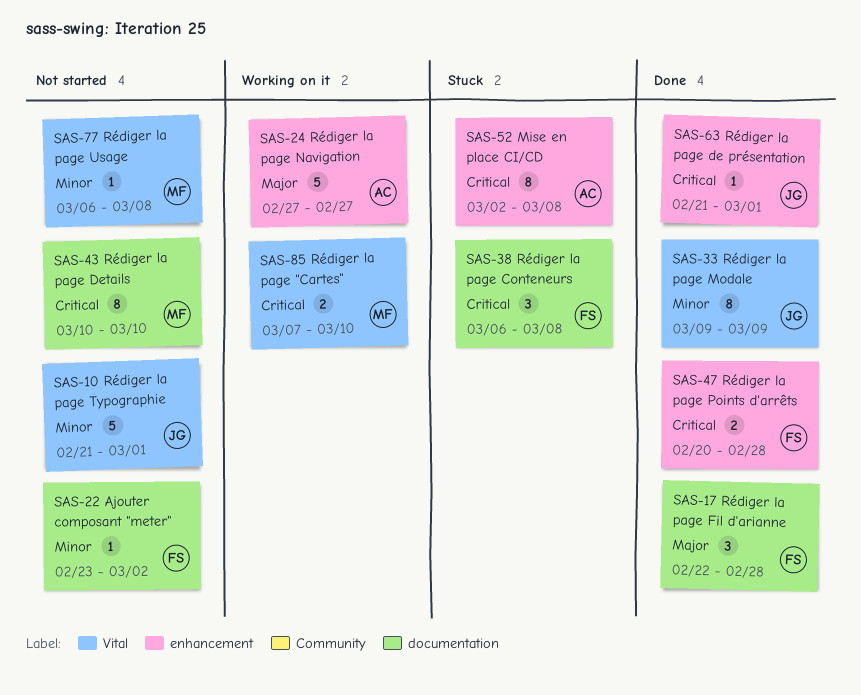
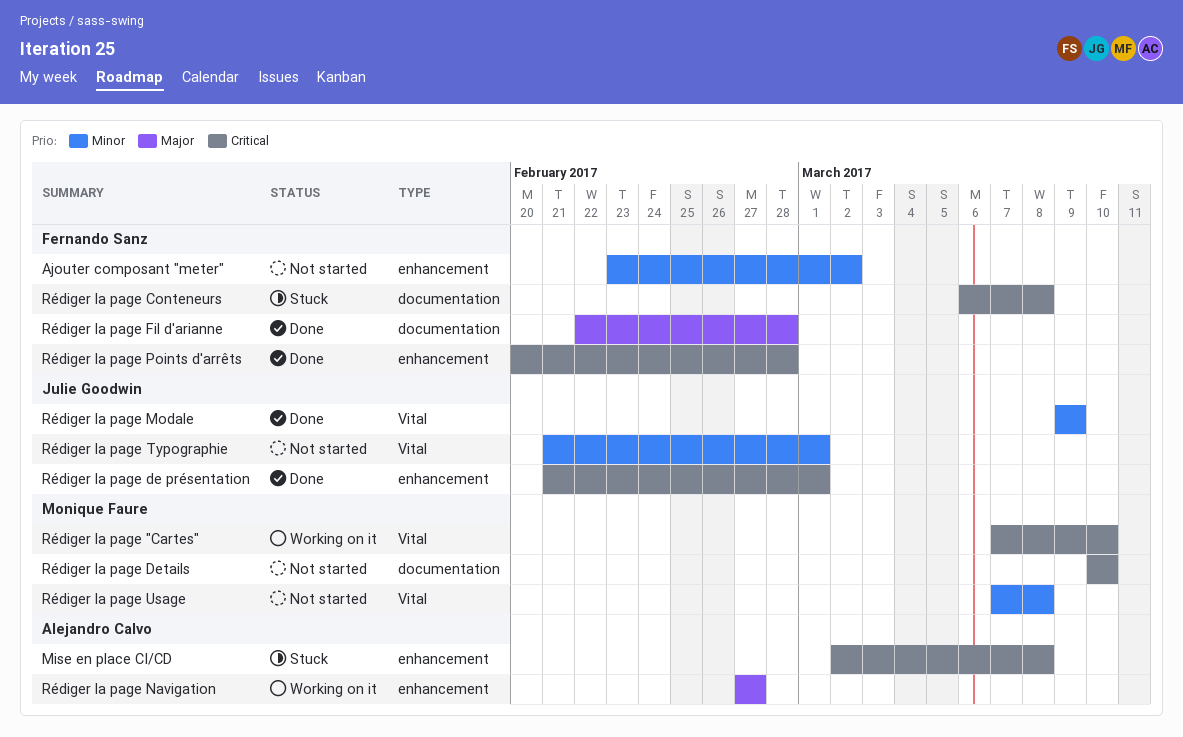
Ajouter composant "meter", label: documentation -> enhancement
Rédiger la page Usage, start: Mar 6 -> Mar 7

